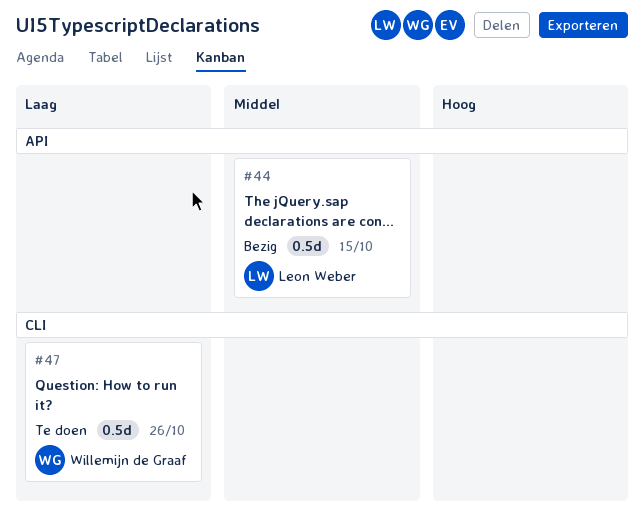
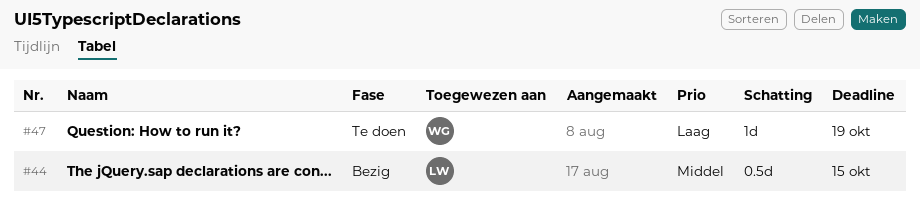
#47, estimate: 0.5d -> 1d
#47, due: Oct 26 -> Oct 19

